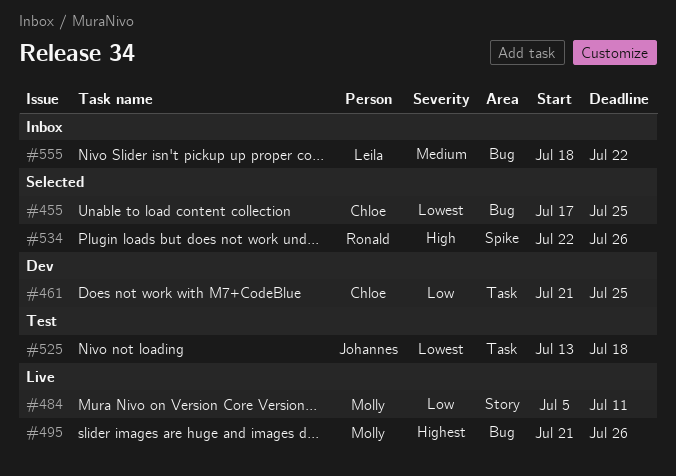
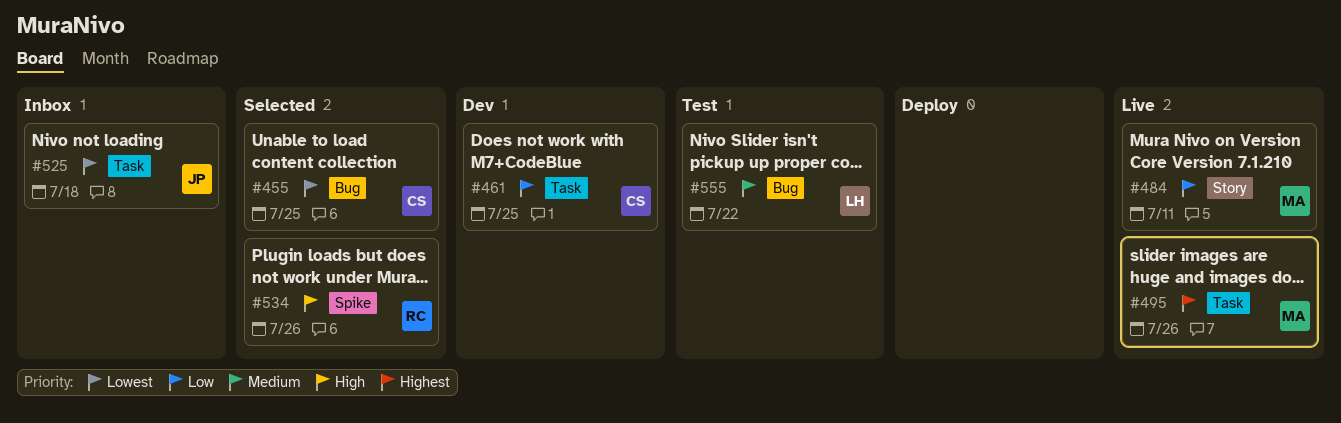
#495, label: Bug -> Task
#525, status: Test -> Inbox
#555, status: Inbox -> Test

